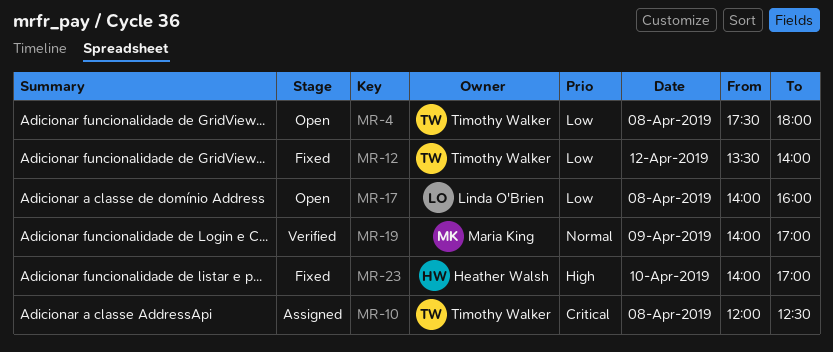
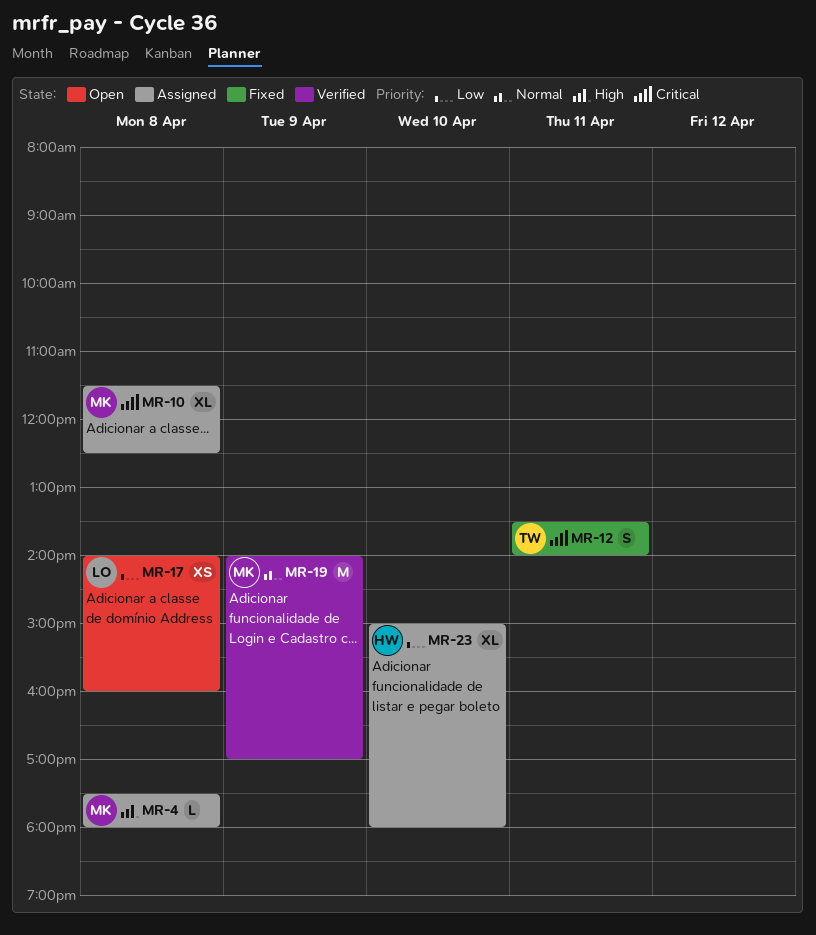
MR-4, status: Open -> Assigned
MR-4, owner: Timothy Walker -> Maria King
MR-4, priority: Low -> High
MR-10, owner: Timothy Walker -> Maria King
MR-10, begins: 12:00 -> 11:30
MR-12, priority: Low -> Critical
MR-12, day: Apr 12 -> Apr 11
MR-23, status: Fixed -> Assigned
MR-23, priority: High -> Low
MR-23, begins: 14:00 -> 15:00
MR-23, ends: 17:00 -> 18:00

